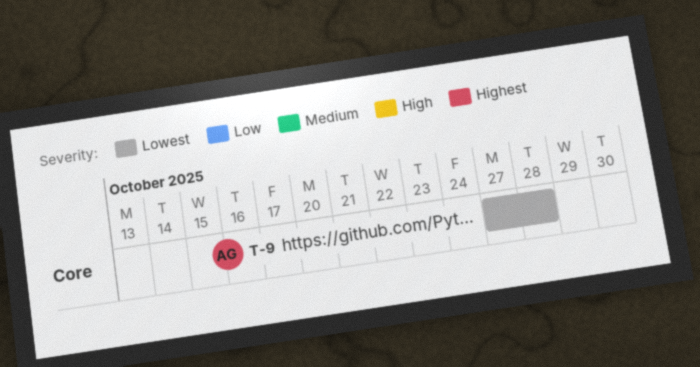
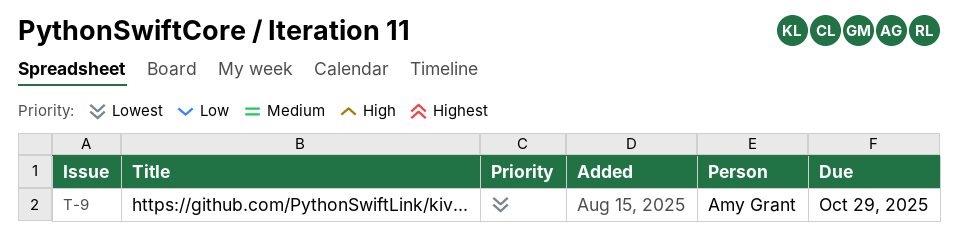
T-9, due: Oct 28 -> Oct 29

